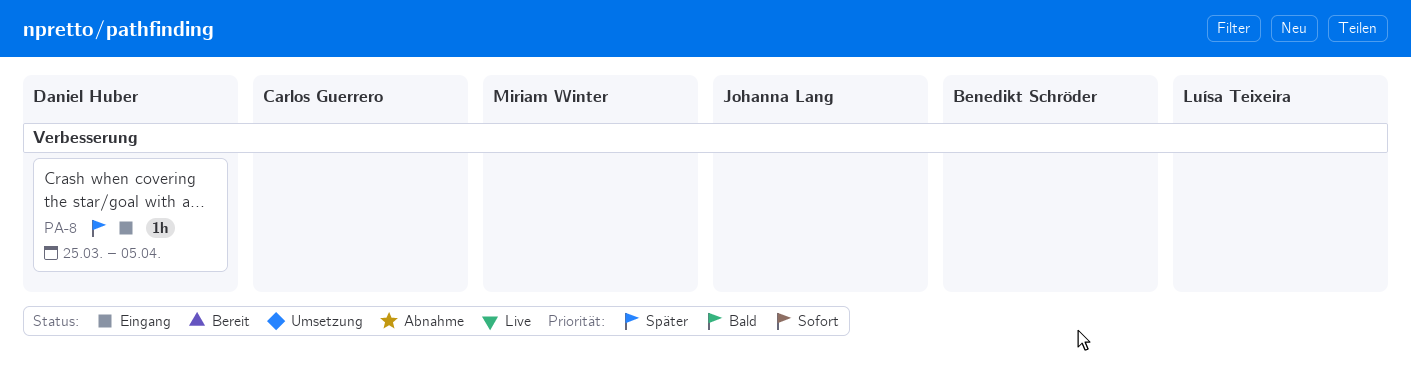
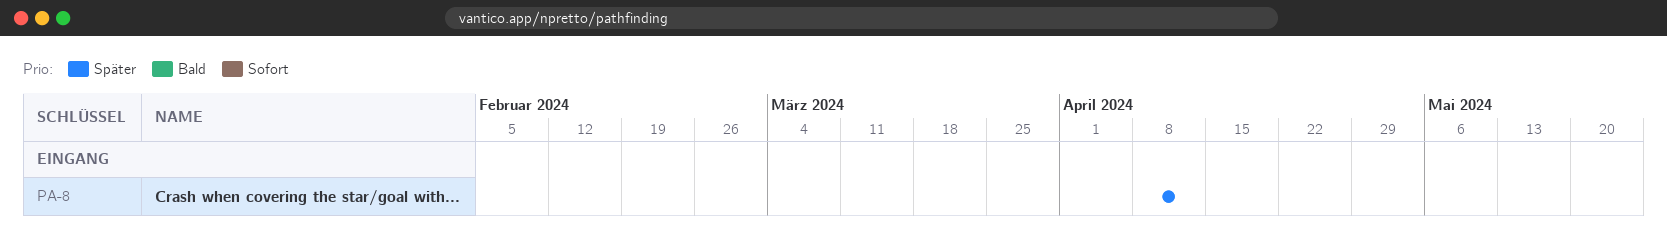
PA-8, start: Mar 25 -> Apr 8
PA-8, due: Apr 5 -> Apr 12

